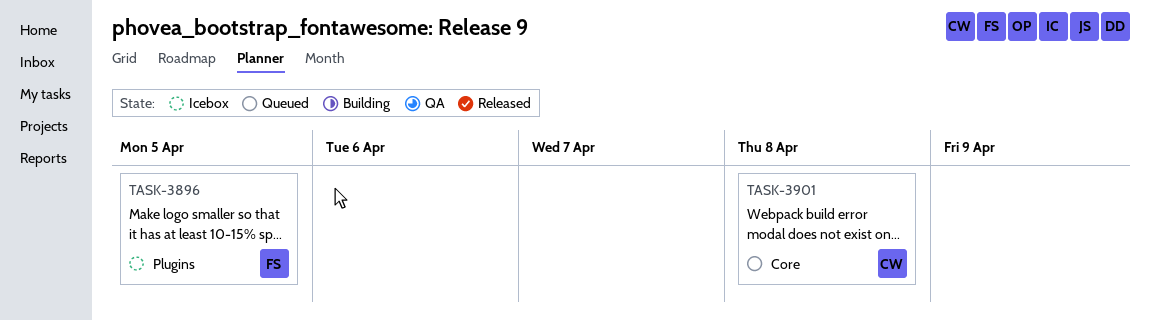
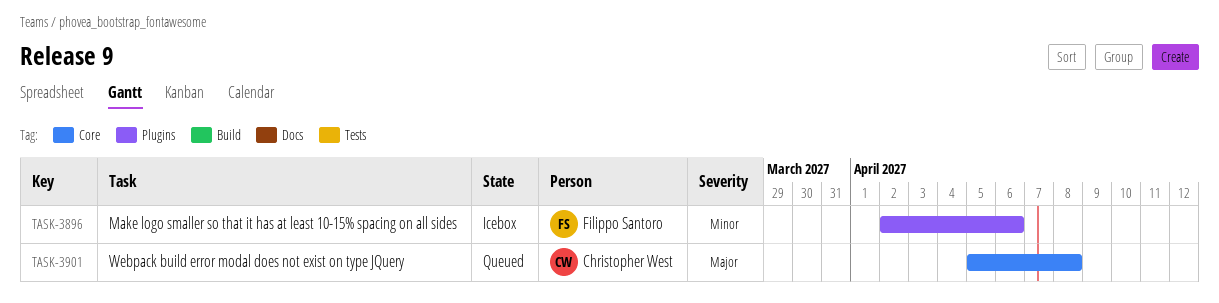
TASK-3896, due: Apr 5 -> Apr 6

